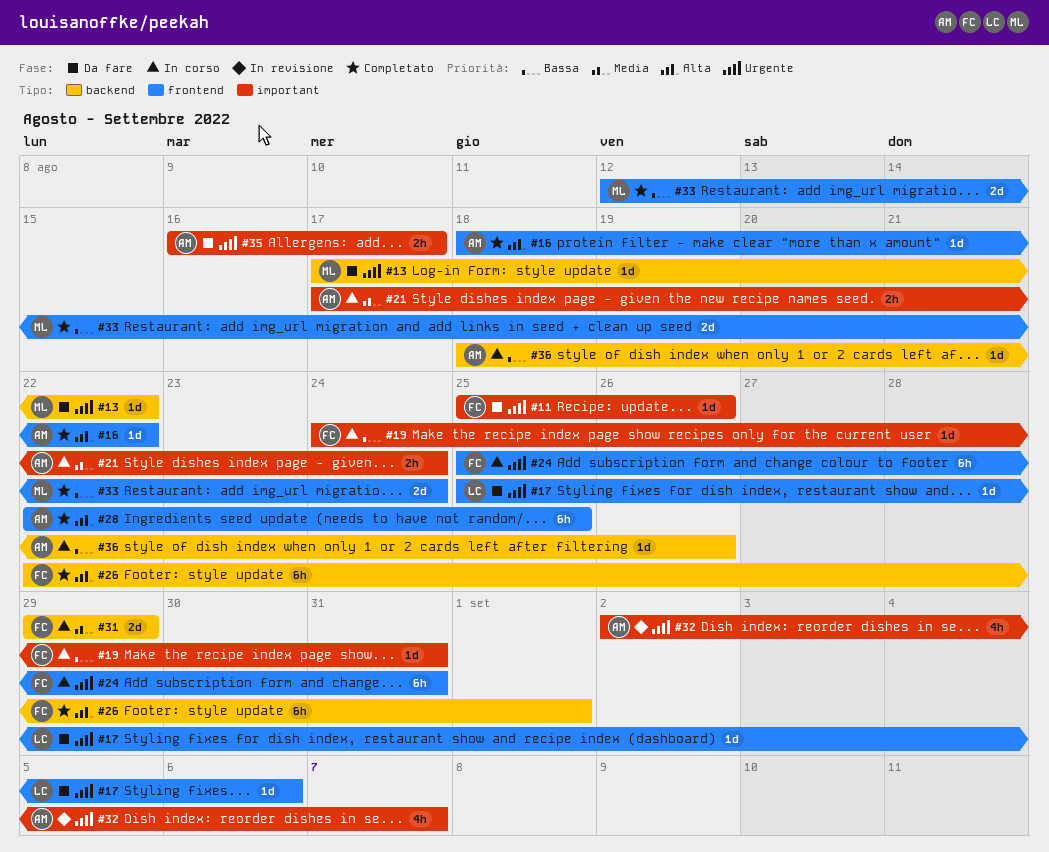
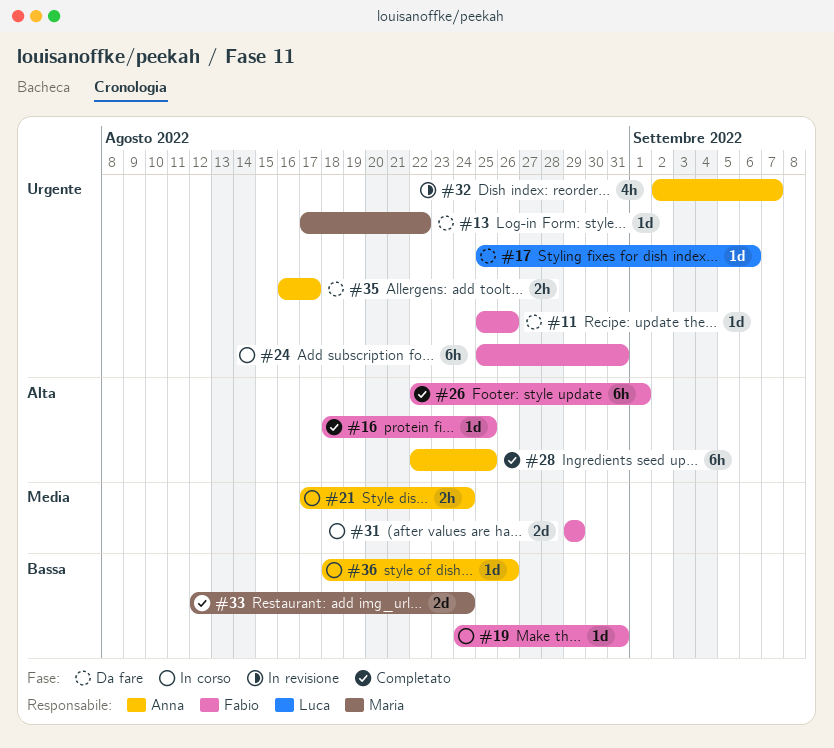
#16, owner: Anna -> Fabio
#16, due: Aug 22 -> Aug 25

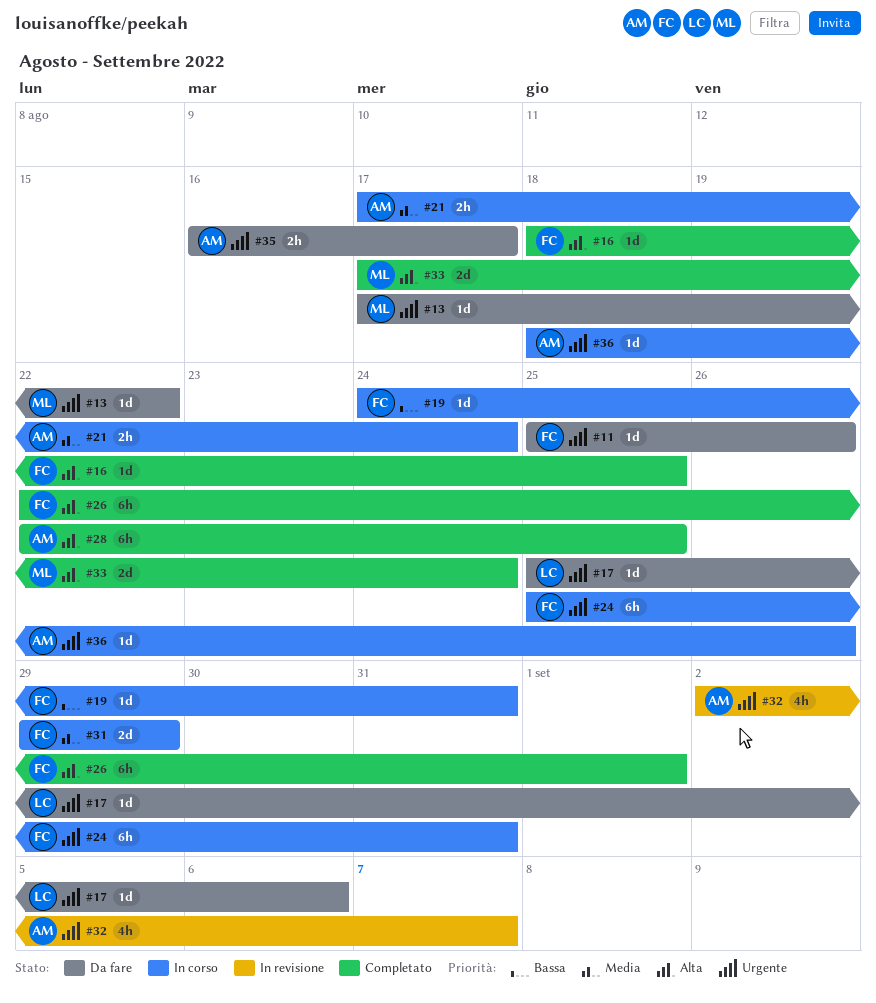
#33, priority: Bassa -> Alta
#33, start: Aug 12 -> Aug 17
#36, priority: Bassa -> Urgente

